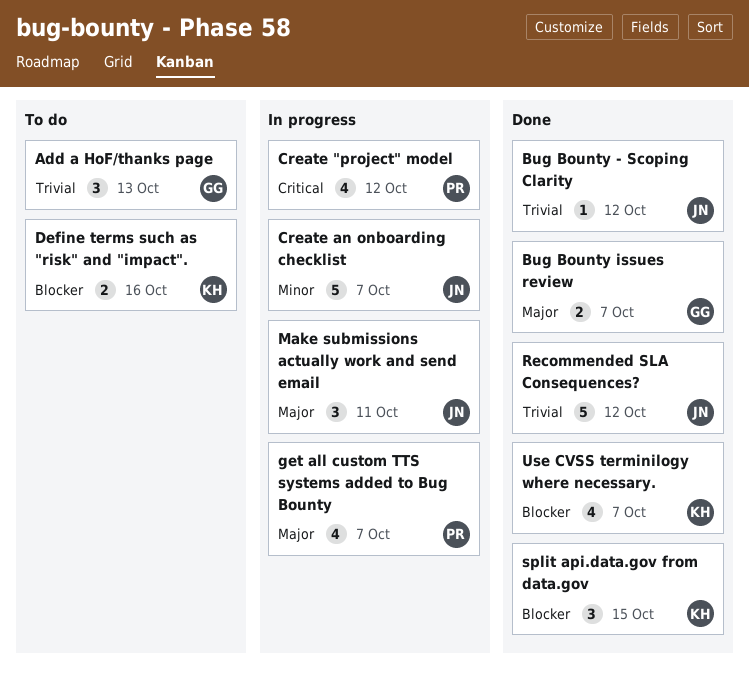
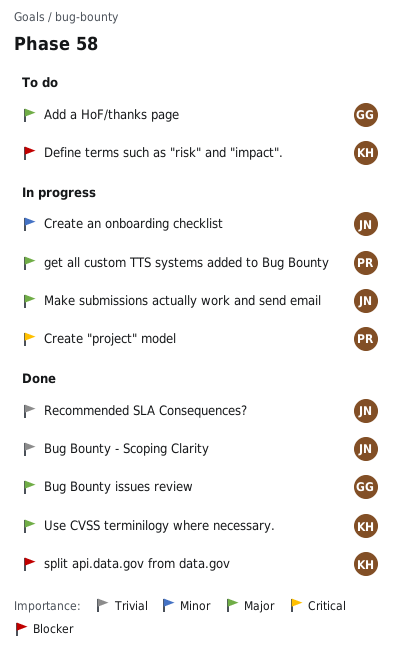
Add a HoF/thanks page, priority: Trivial -> Major
Use CVSS terminilogy where necessary., priority: Blocker -> Major

